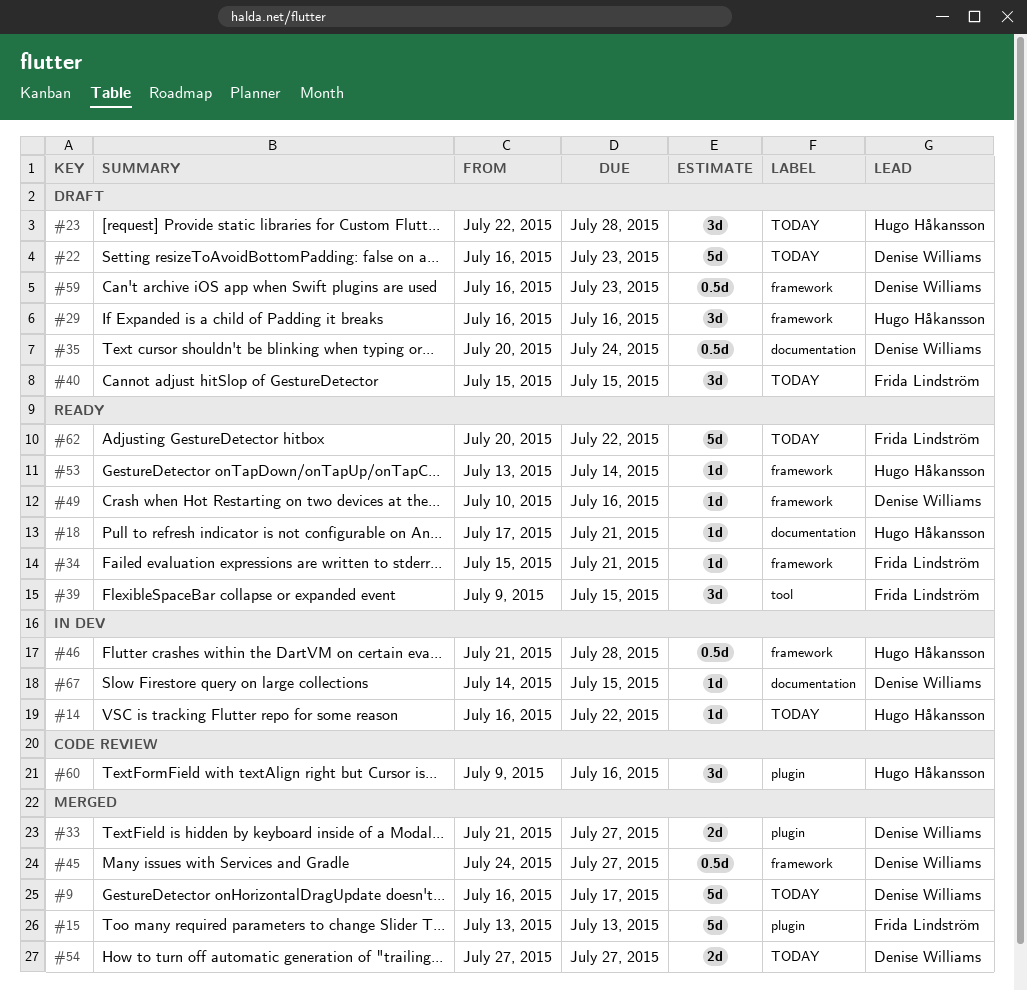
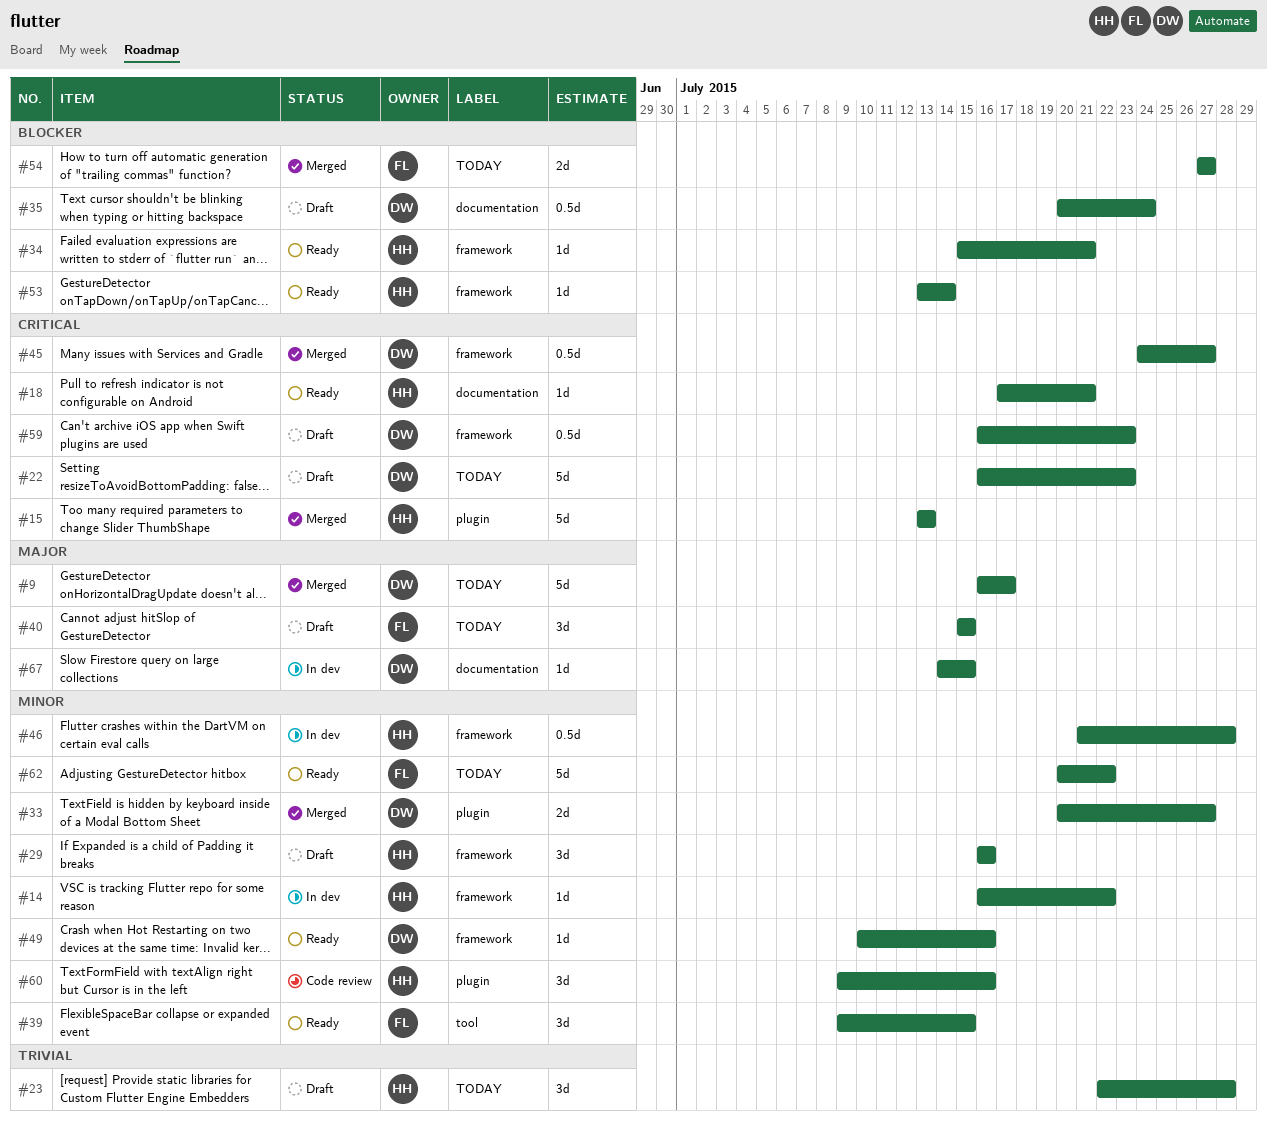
#14, label: TODAY -> framework
#15, owner: Frida Lindström -> Hugo Håkansson
#33, start: Jul 21 -> Jul 20
#34, owner: Frida Lindström -> Hugo Håkansson
#54, owner: Denise Williams -> Frida Lindström

